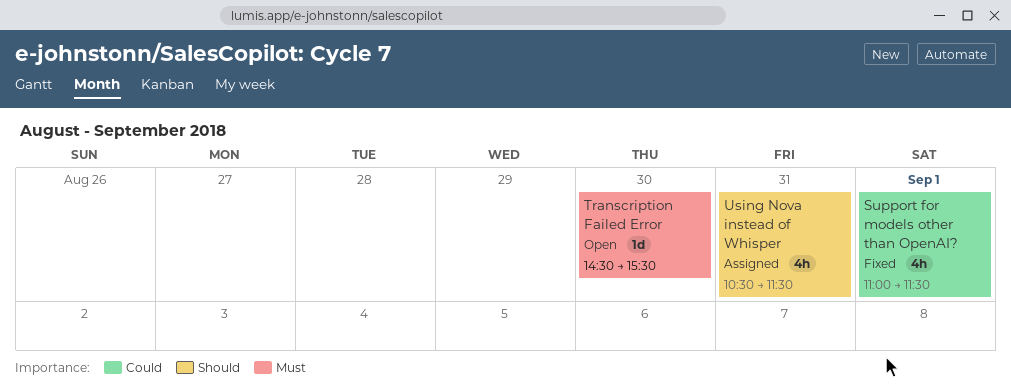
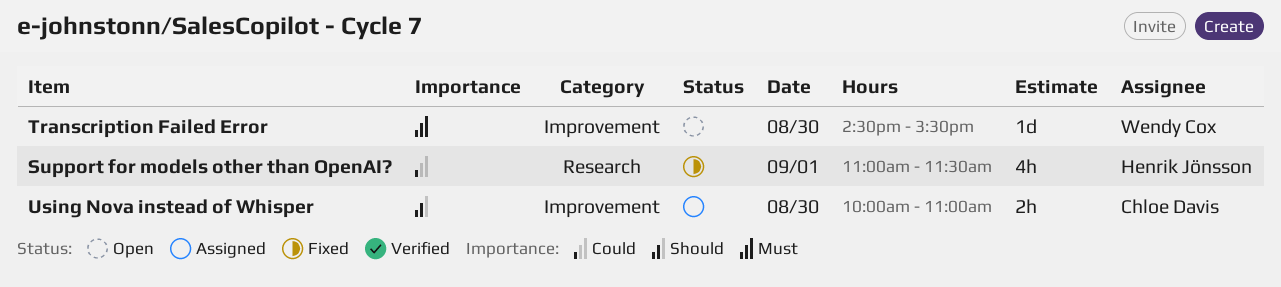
Using Nova instead of Whisper, estimate: 4h -> 2h
Using Nova instead of Whisper, day: Aug 31 -> Aug 30
Using Nova instead of Whisper, begins: 10:30 -> 10:00
Using Nova instead of Whisper, ends: 11:30 -> 11:00

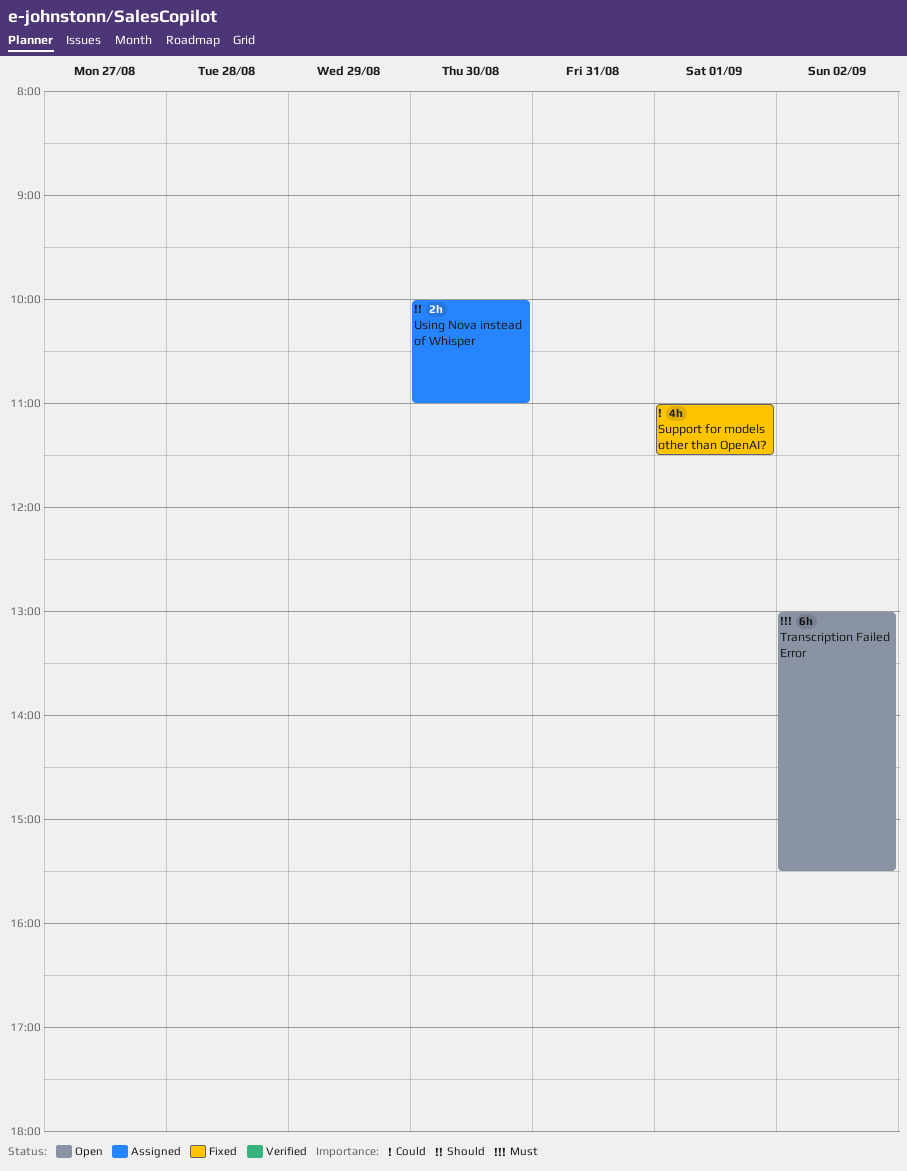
Transcription Failed Error, estimate: 1d -> 6h
Transcription Failed Error, day: Aug 30 -> Sep 2
Transcription Failed Error, begins: 14:30 -> 13:00

